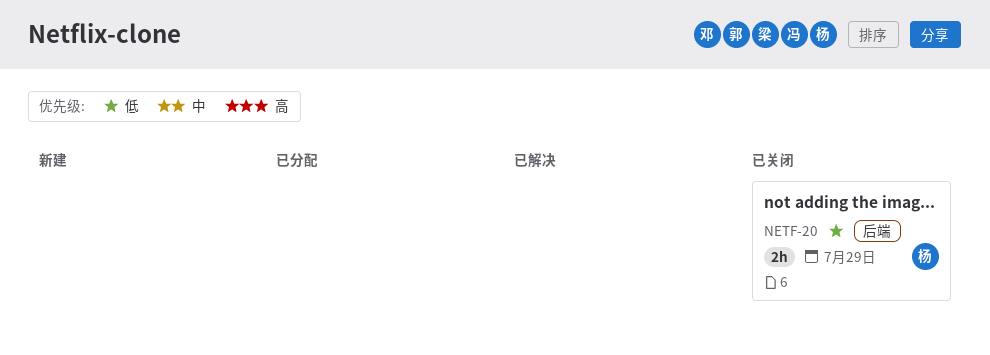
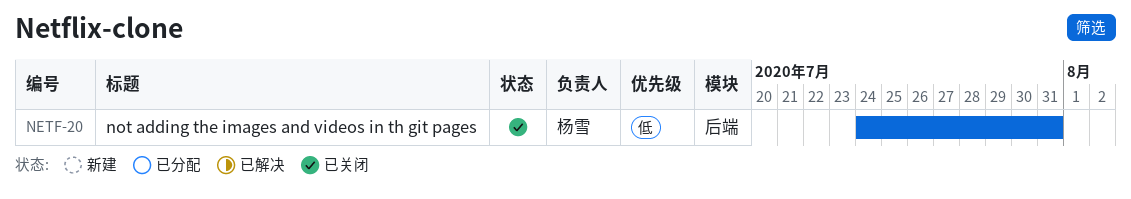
NETF-20, due: Jul 29 -> Jul 31

